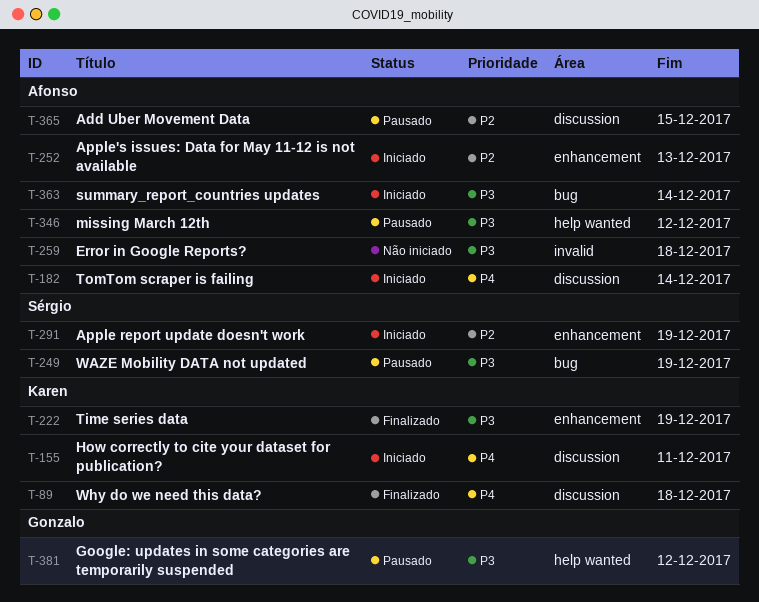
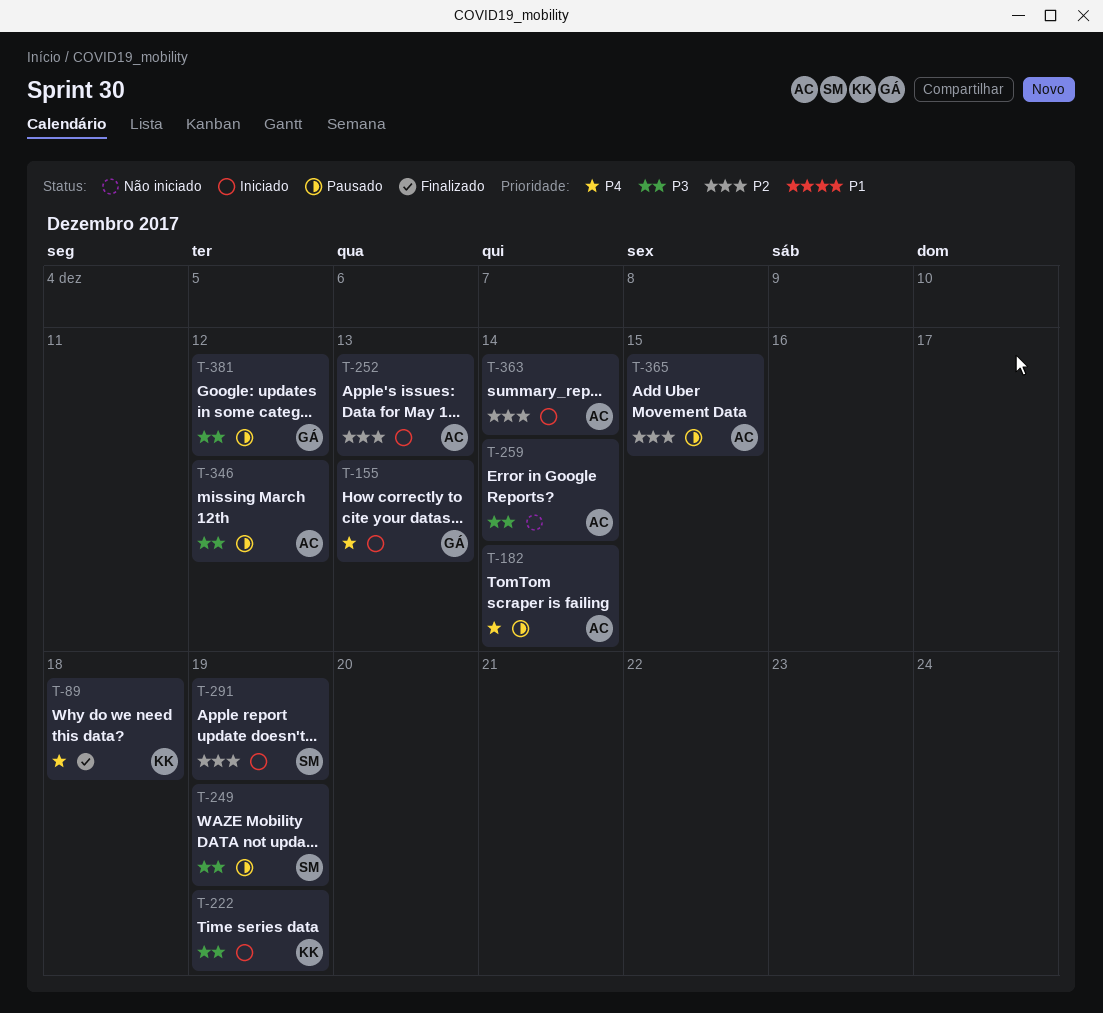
T-155, owner: Karen -> Gonzalo
T-155, due: Dec 11 -> Dec 13
T-182, status: Iniciado -> Pausado
T-222, status: Finalizado -> Iniciado
T-259, due: Dec 18 -> Dec 14
T-363, priority: P3 -> P2

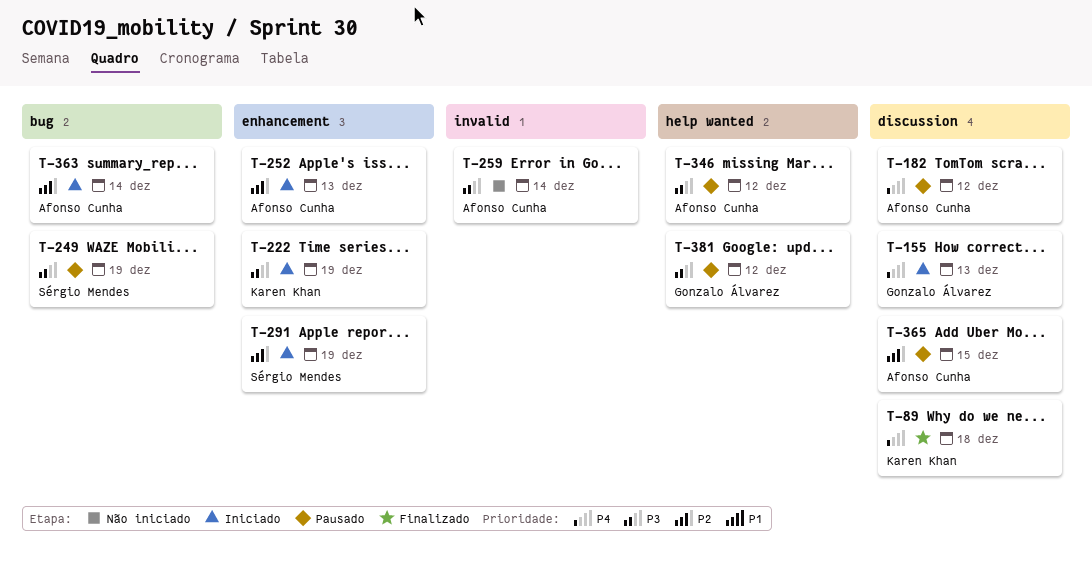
T-182, due: Dec 14 -> Dec 12

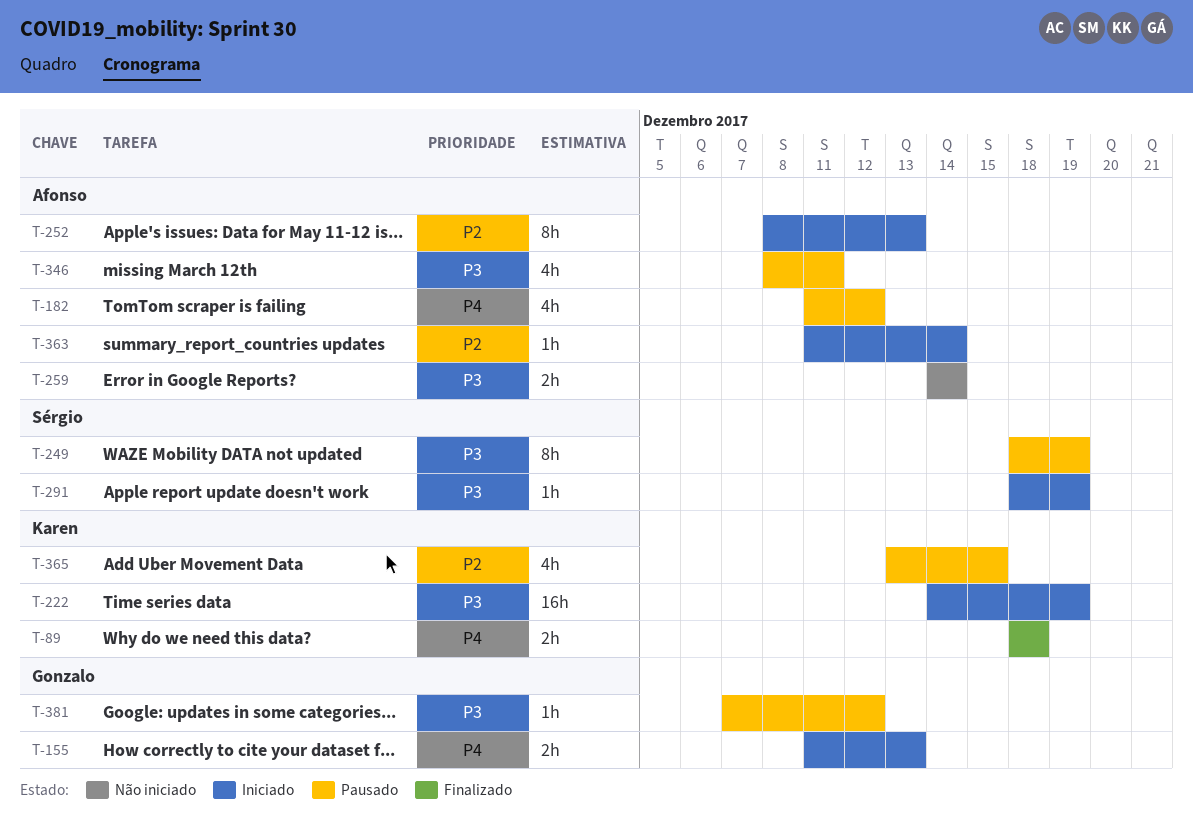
T-291, priority: P2 -> P3
T-346, due: Dec 12 -> Dec 11
T-365, owner: Afonso Cunha -> Karen Khan

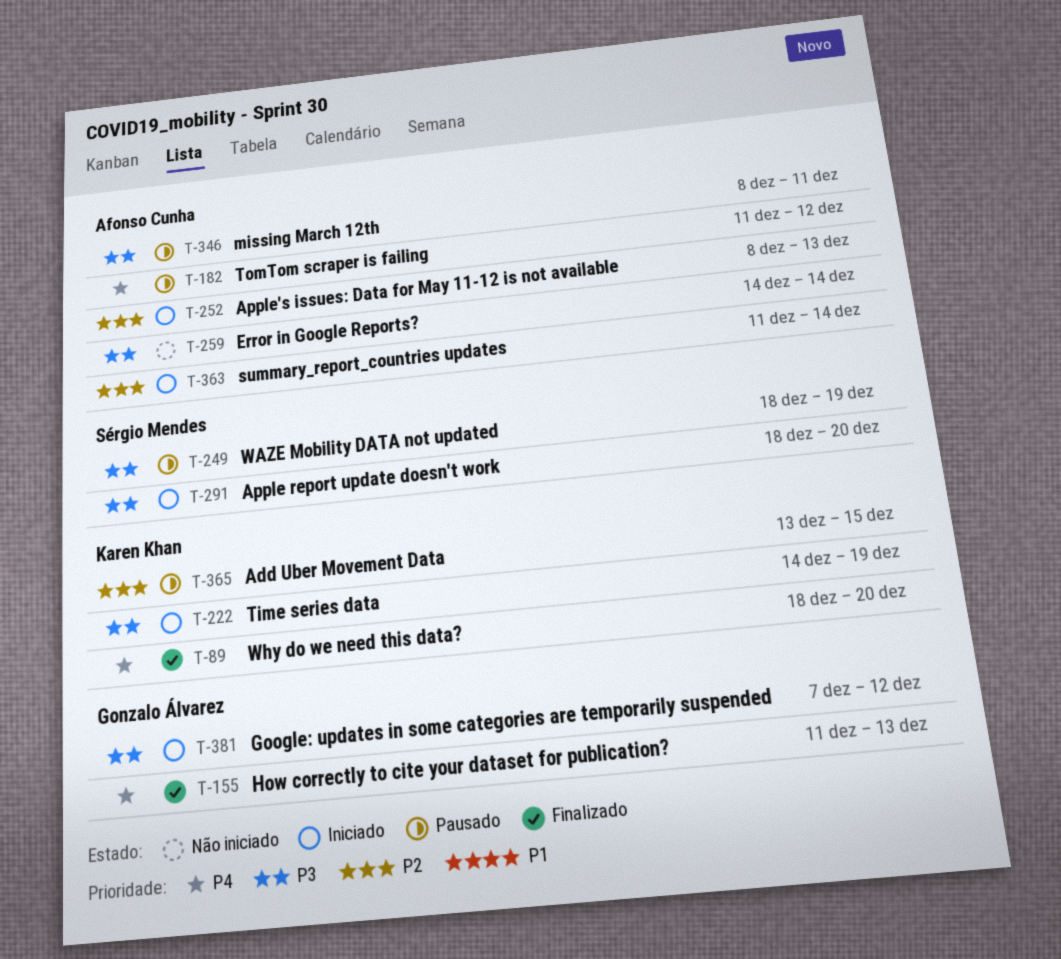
T-89, due: Dec 18 -> Dec 20
T-155, status: Iniciado -> Finalizado
T-291, due: Dec 19 -> Dec 20
T-381, status: Pausado -> Iniciado

